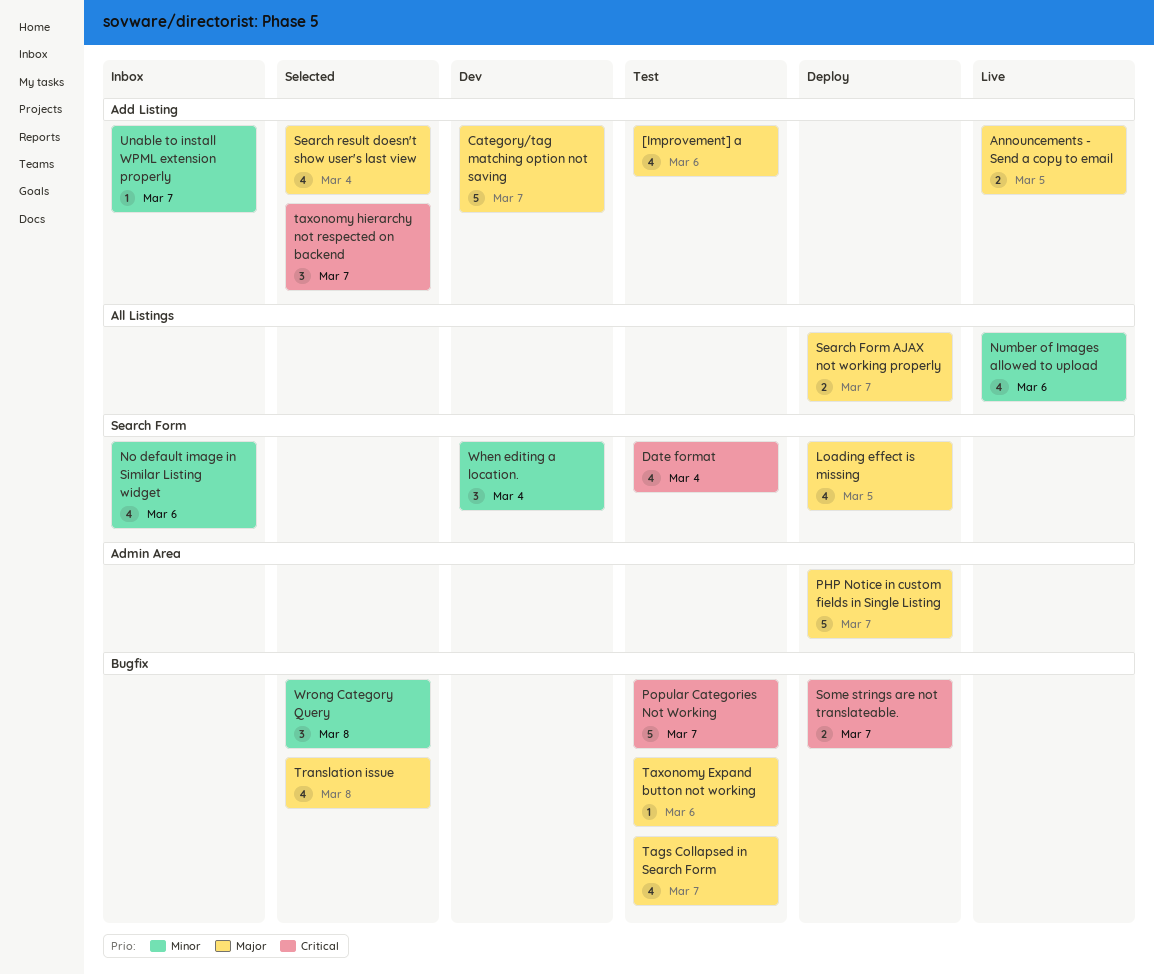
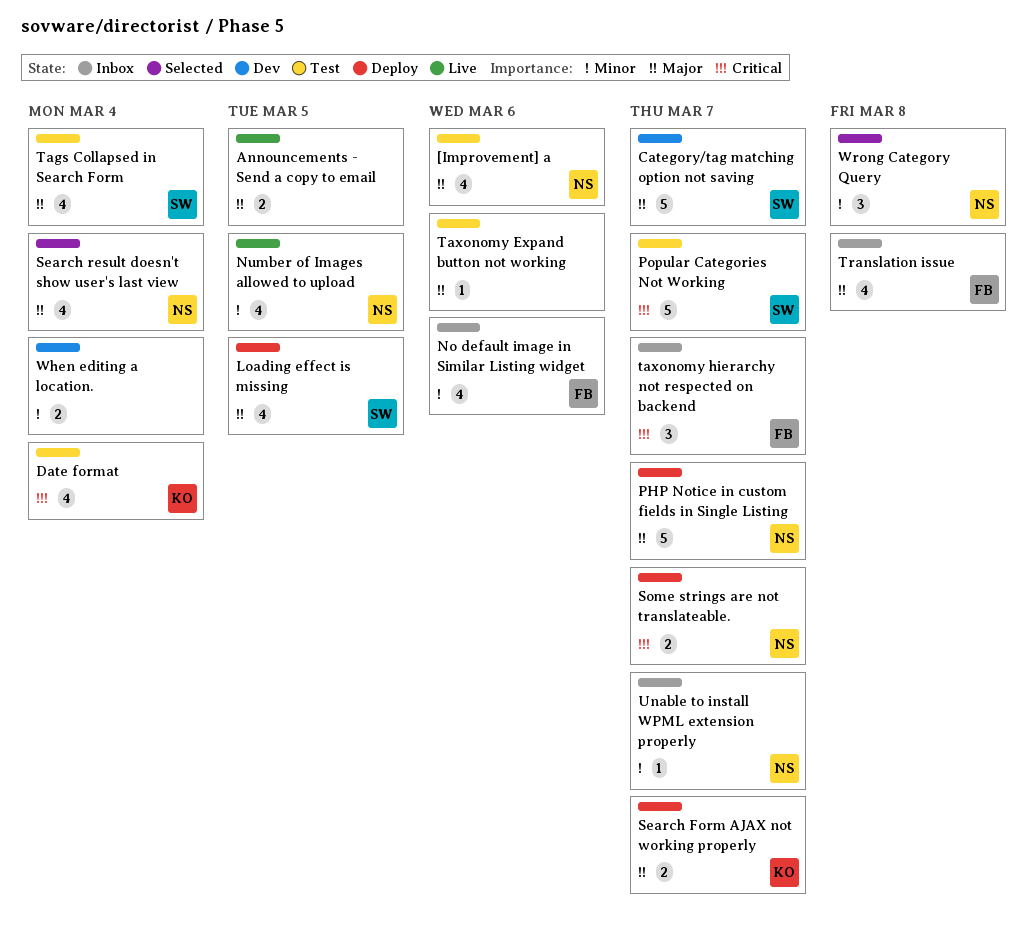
Number of Images allowed to upload, due: Mar 6 -> Mar 5
Tags Collapsed in Search Form, due: Mar 7 -> Mar 4
taxonomy hierarchy not respected on backend, status: Selected -> Inbox
Translation issue, status: Selected -> Inbox
When editing a location., estimate: 3 -> 2

